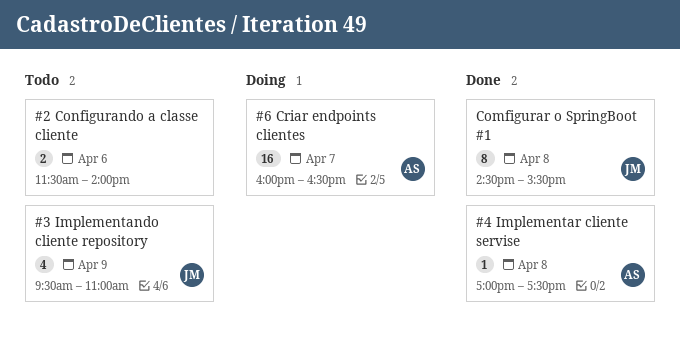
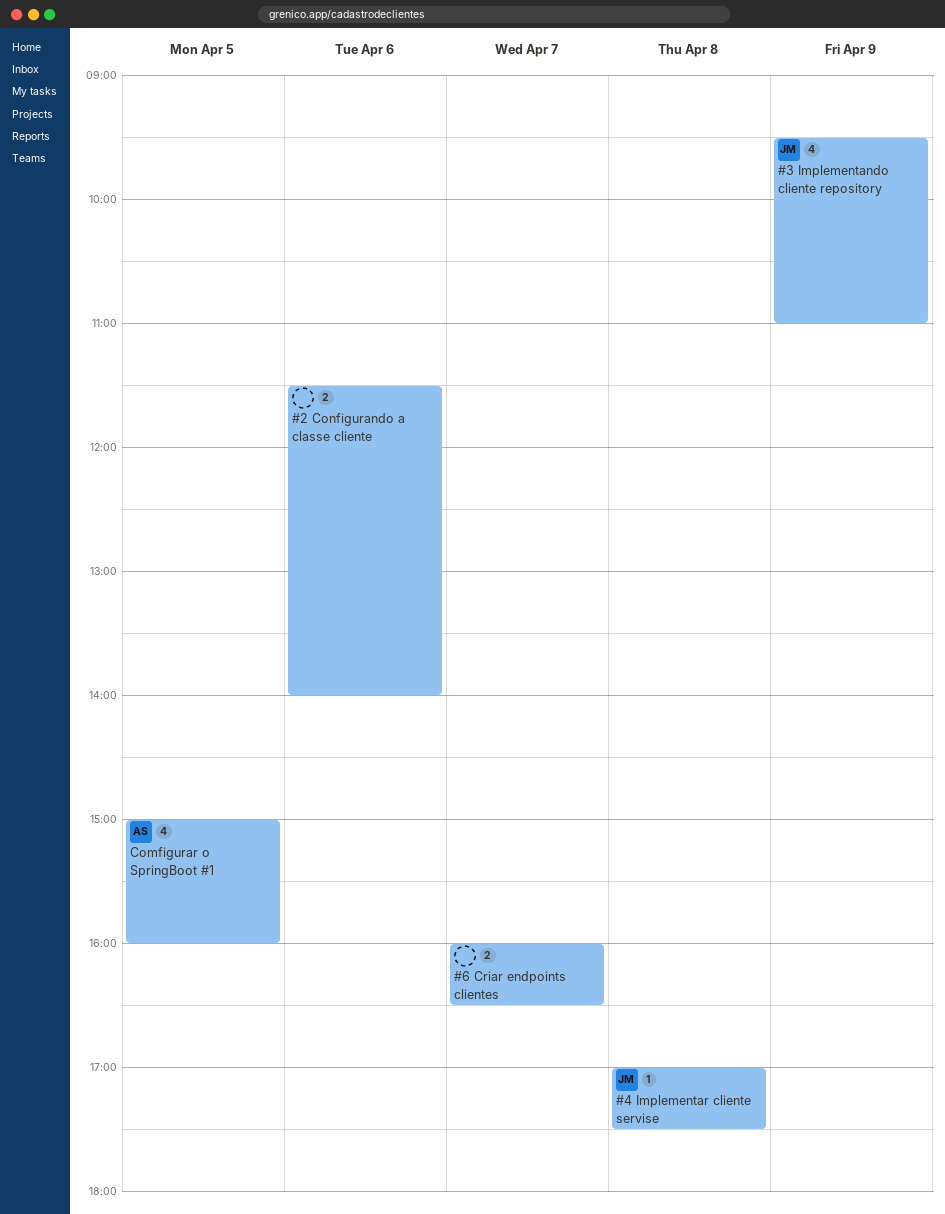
#4 Implementar cliente servise, owner: AS -> JM
#6 Criar endpoints clientes, owner: AS -> none
#6 Criar endpoints clientes, estimate: 16 -> 2
Comfigurar o SpringBoot #1, owner: JM -> AS
Comfigurar o SpringBoot #1, estimate: 8 -> 4
Comfigurar o SpringBoot #1, day: Apr 8 -> Apr 5
Comfigurar o SpringBoot #1, begins: 14:30 -> 15:00
Comfigurar o SpringBoot #1, ends: 15:30 -> 16:00

